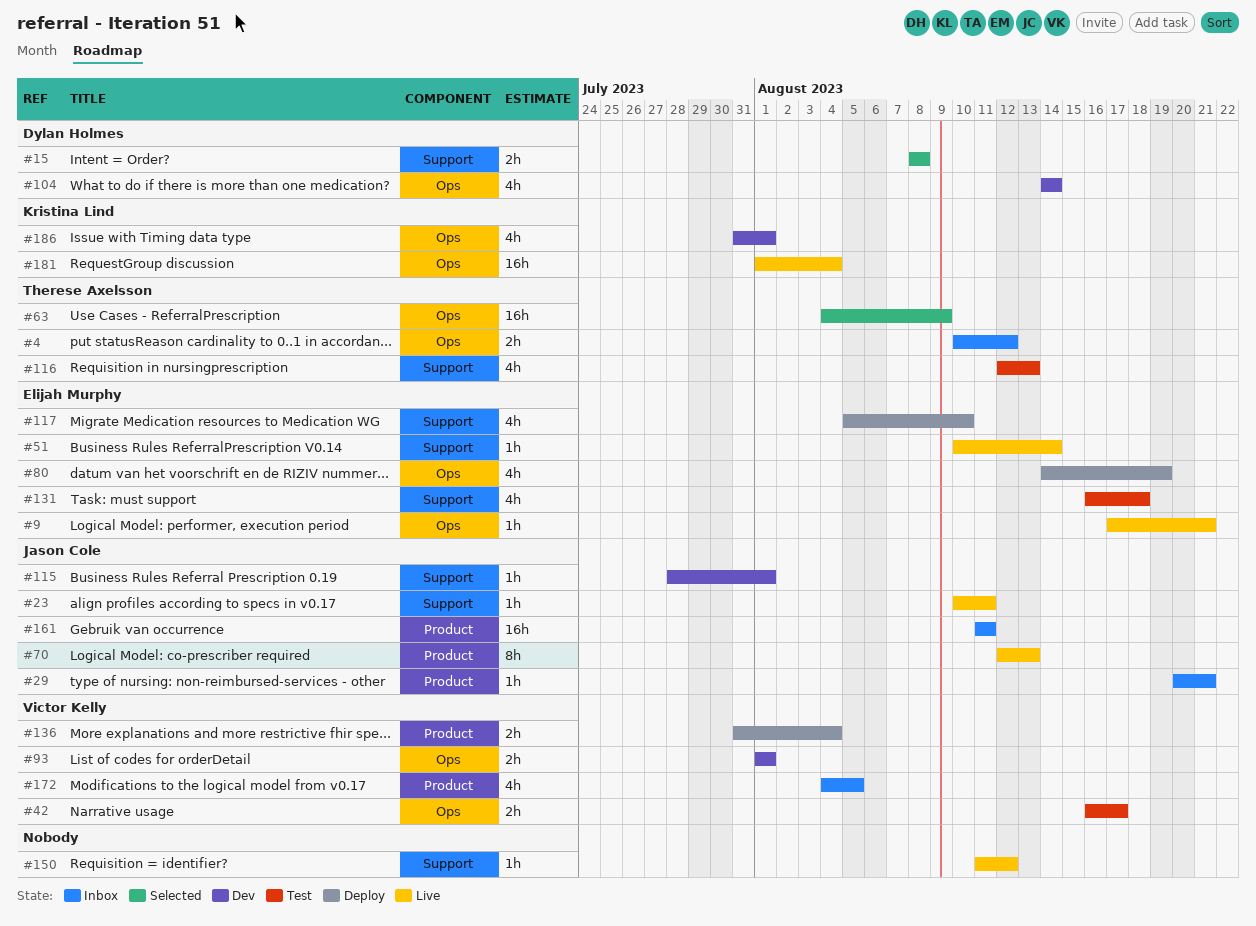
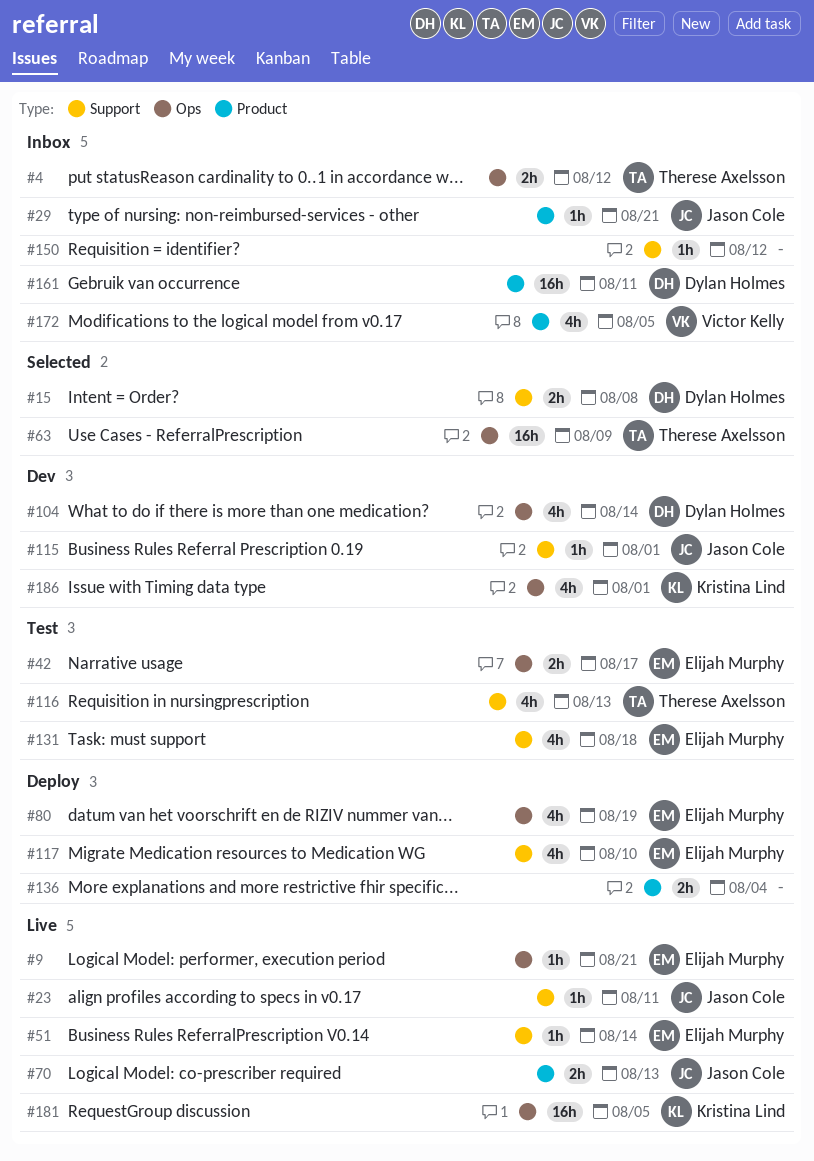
#42, owner: Victor Kelly -> Elijah Murphy
#70, estimate: 8h -> 2h
#93: present -> none
#136, owner: Victor Kelly -> none
#150, status: Live -> Inbox
#161, owner: Jason Cole -> Dylan Holmes
#181, due: Aug 4 -> Aug 5

